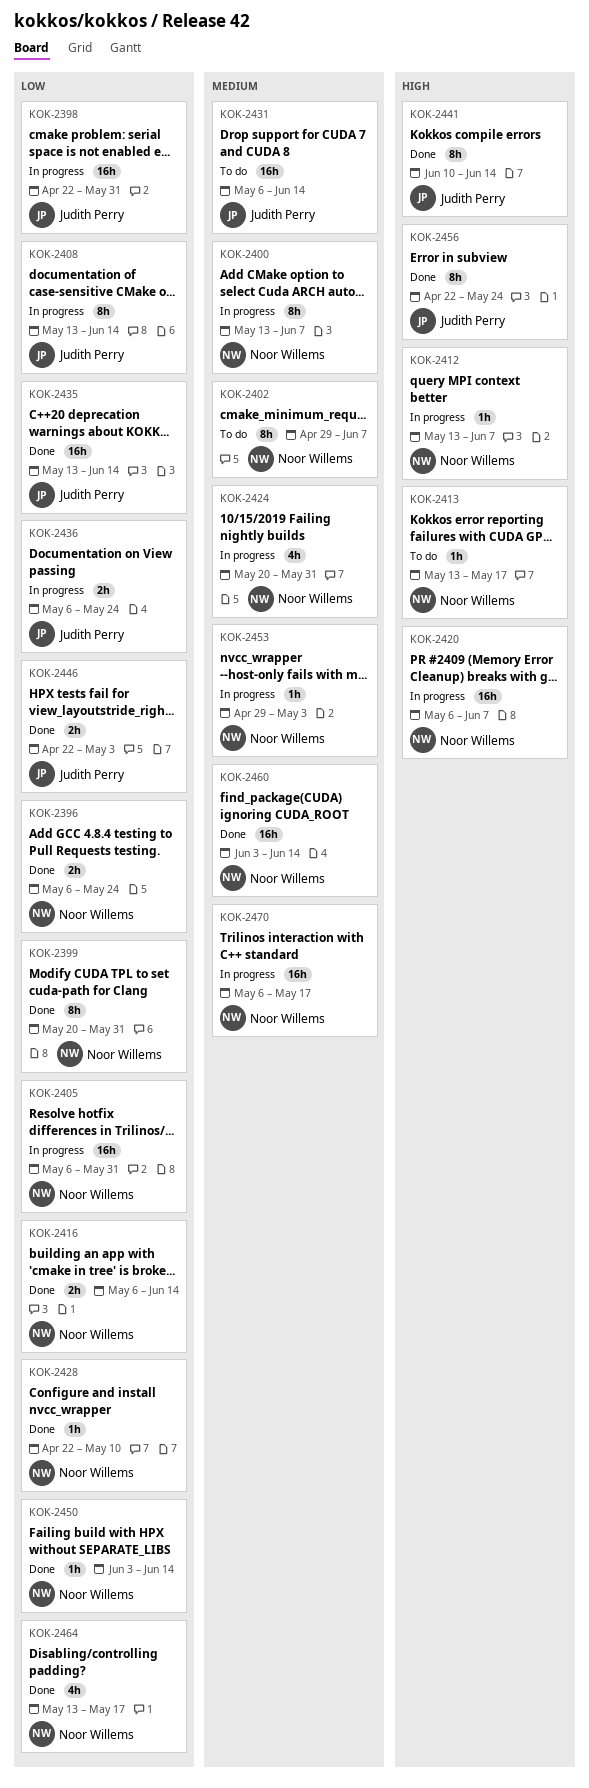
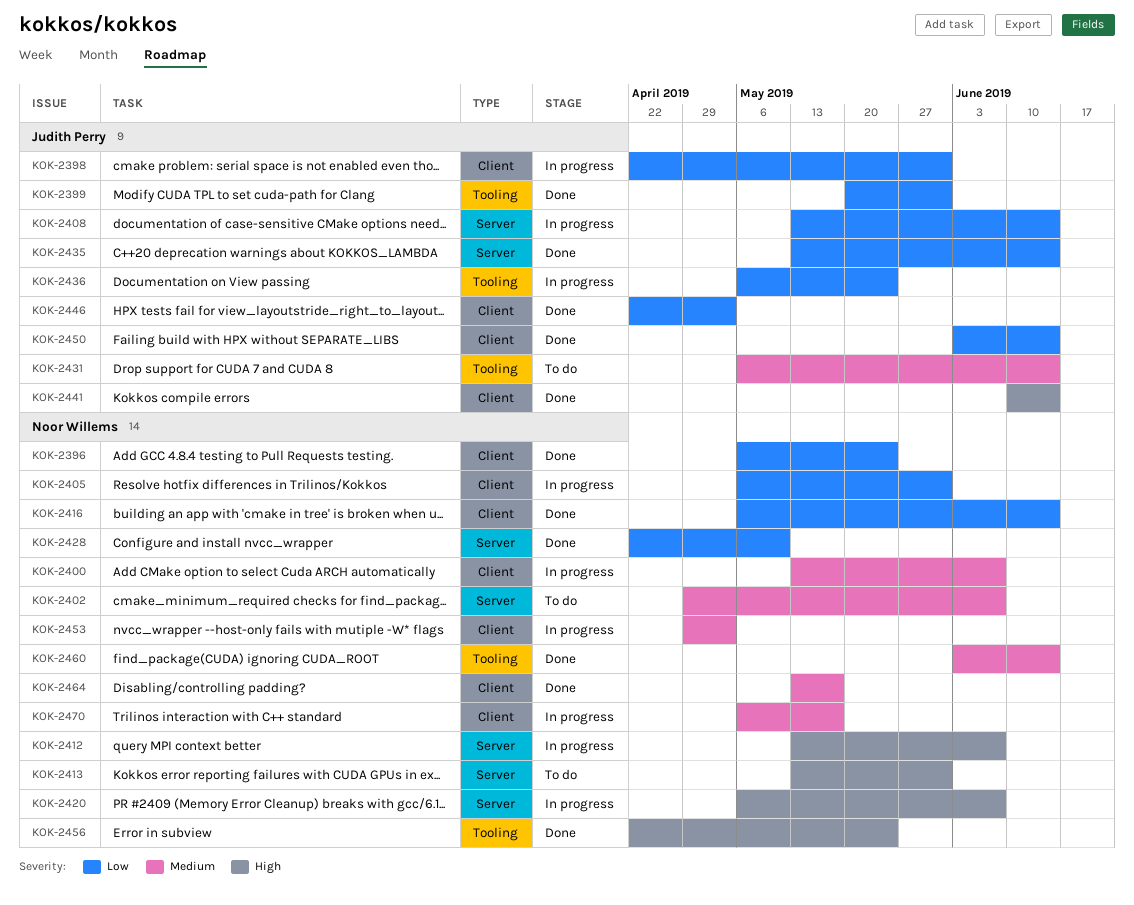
KOK-2399, owner: Noor Willems -> Judith Perry
KOK-2413, due: May 17 -> May 31
KOK-2424: present -> none
KOK-2450, owner: Noor Willems -> Judith Perry
KOK-2456, owner: Judith Perry -> Noor Willems
KOK-2464, priority: Low -> Medium

